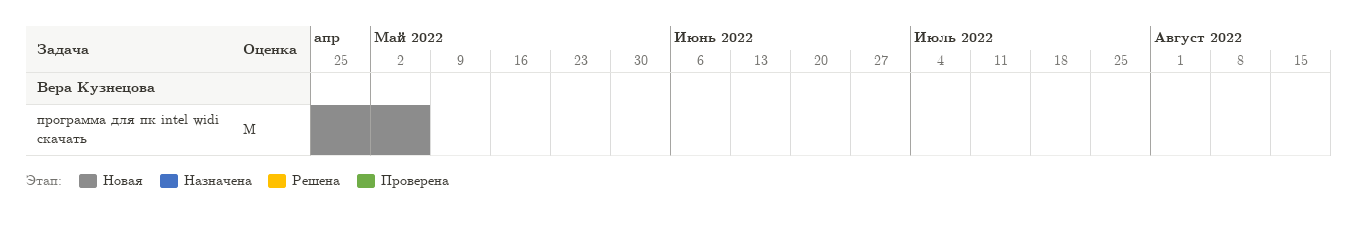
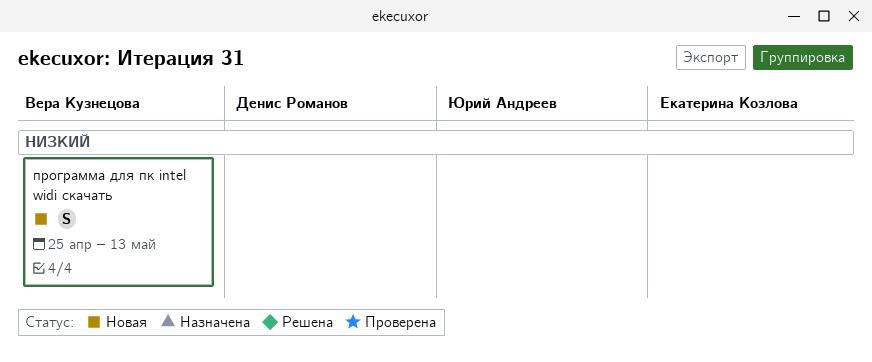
программа для пк intel widi скачать, estimate: M -> S
программа для пк intel widi скачать, due: May 6 -> May 13

